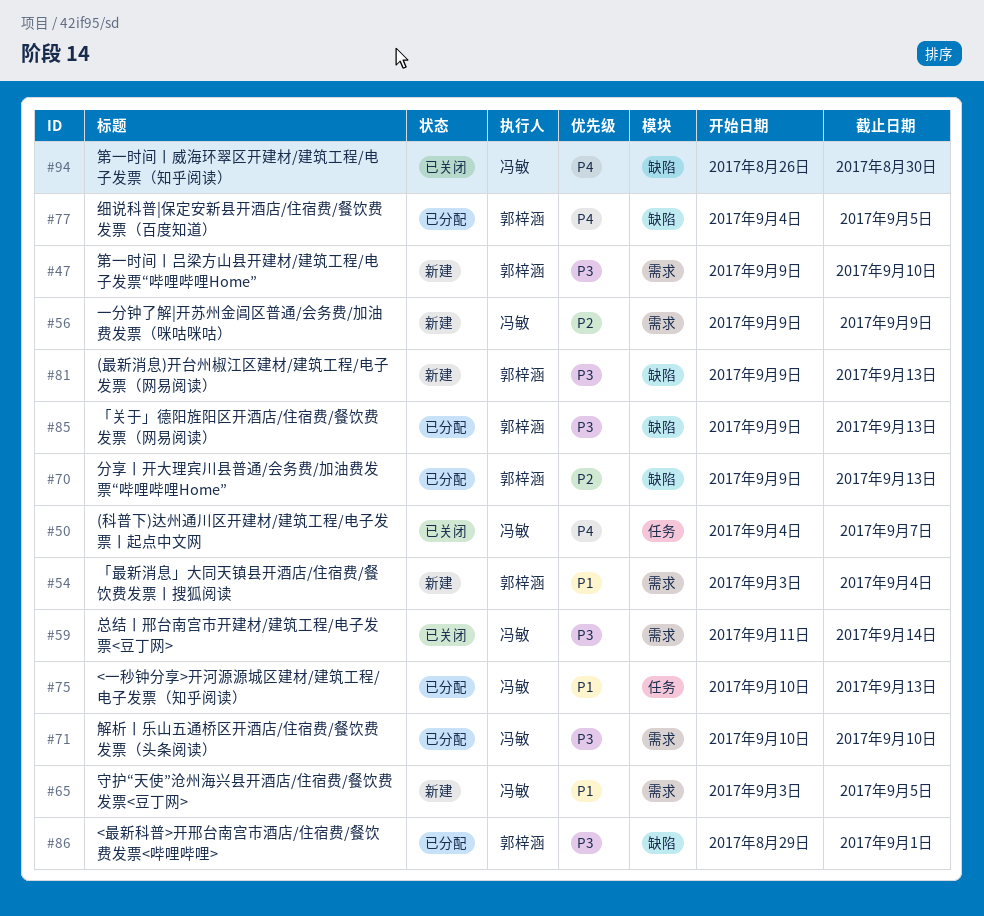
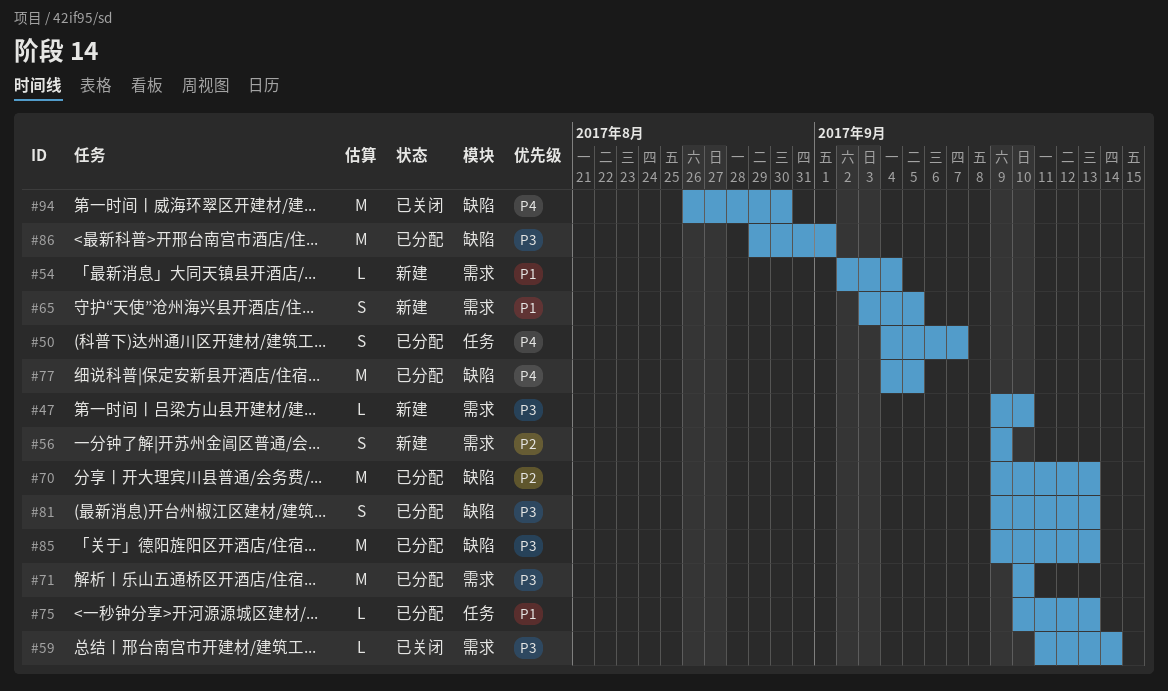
#50, status: 已关闭 -> 已分配
#54, start: Sep 3 -> Sep 2
#81, status: 新建 -> 已分配

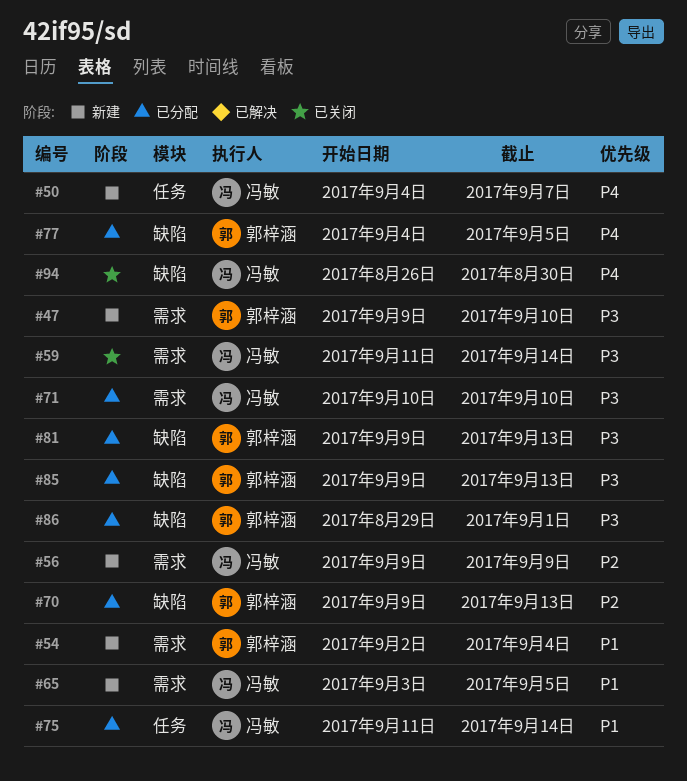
#50, status: 已分配 -> 新建
#75, start: Sep 10 -> Sep 11
#75, due: Sep 13 -> Sep 14

